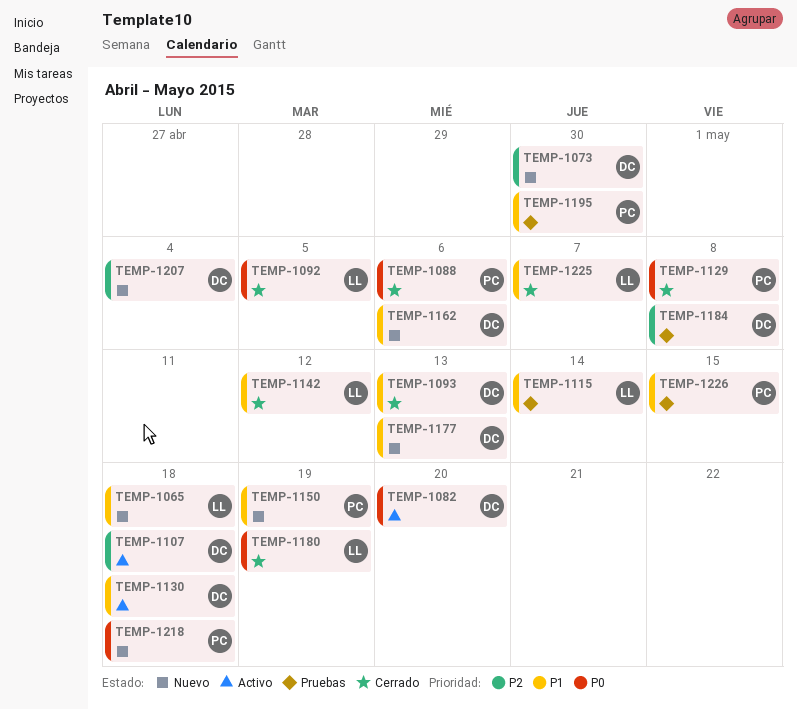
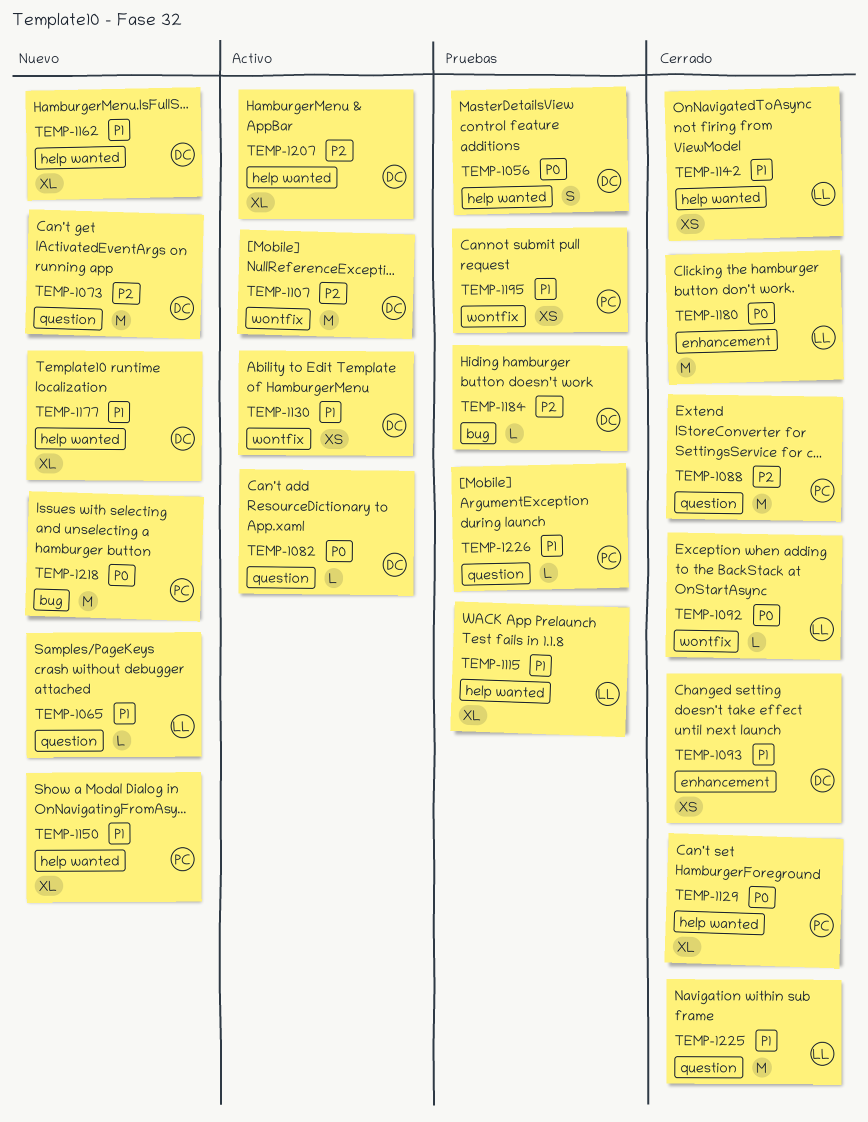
TEMP-1056: none -> present
TEMP-1088, priority: P0 -> P2
TEMP-1207, status: Nuevo -> Activo

